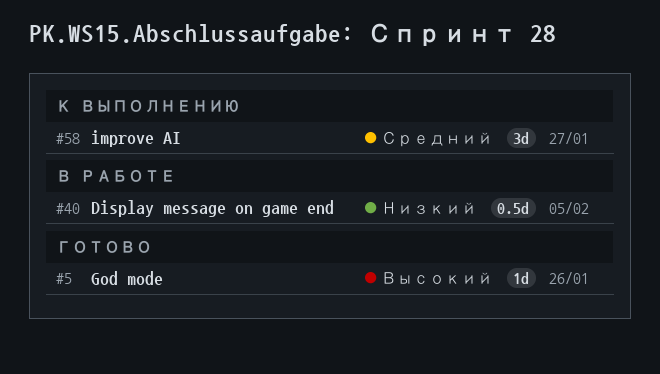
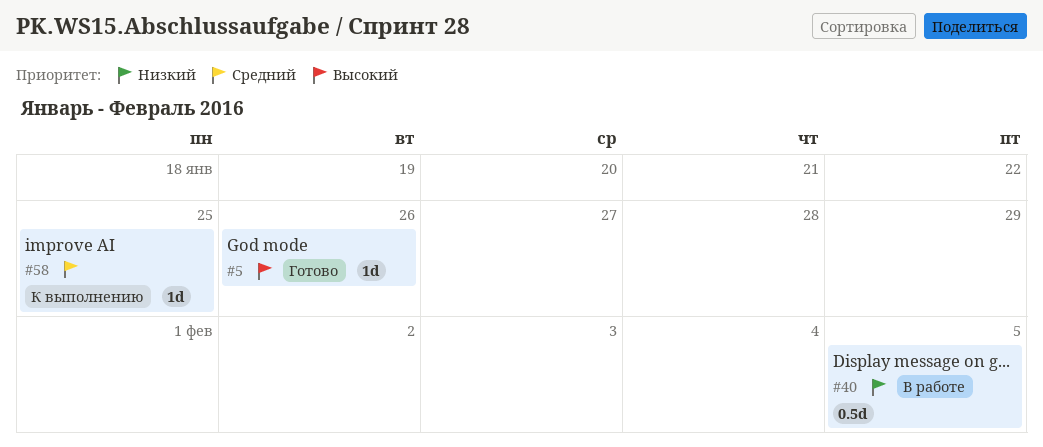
#58, estimate: 3d -> 1d
#58, due: Jan 27 -> Jan 25

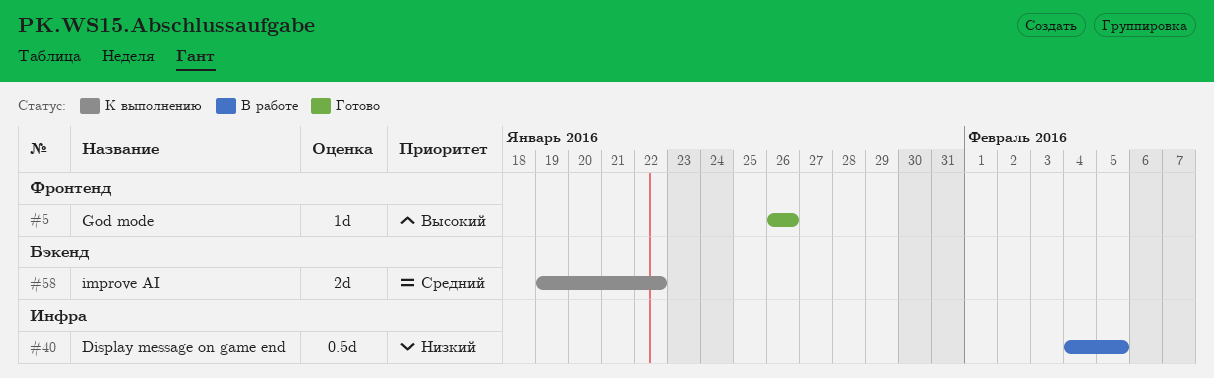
#58, estimate: 1d -> 2d
#58, due: Jan 25 -> Jan 22

